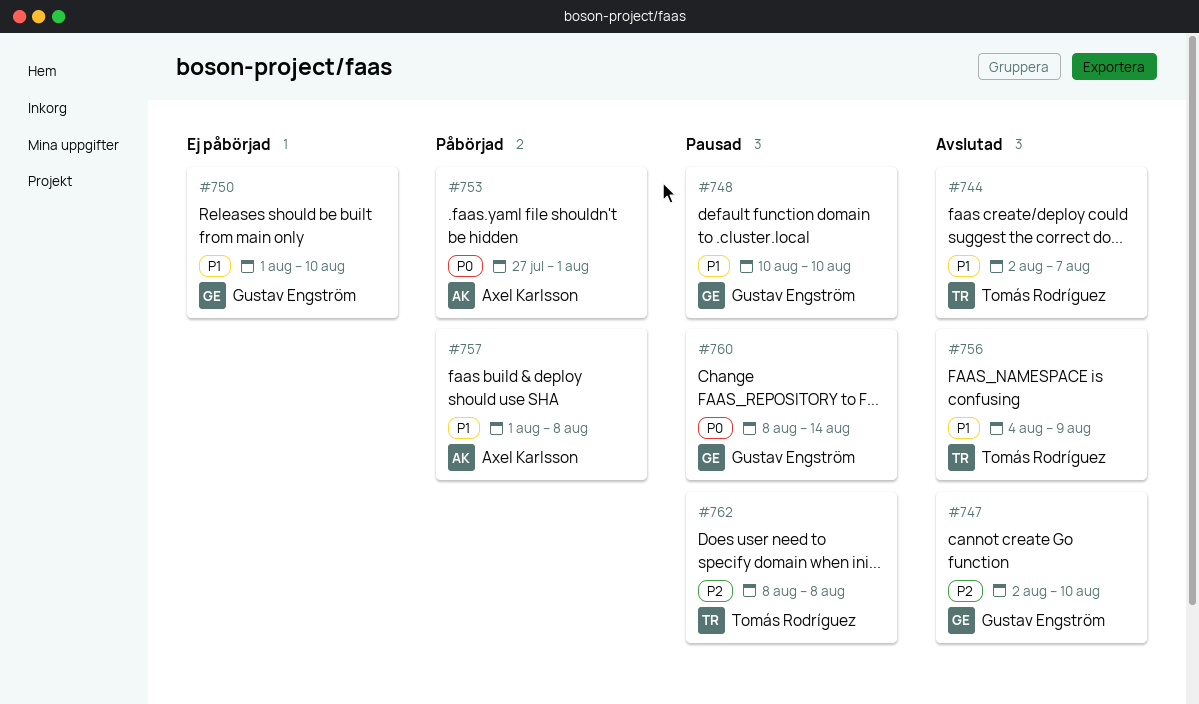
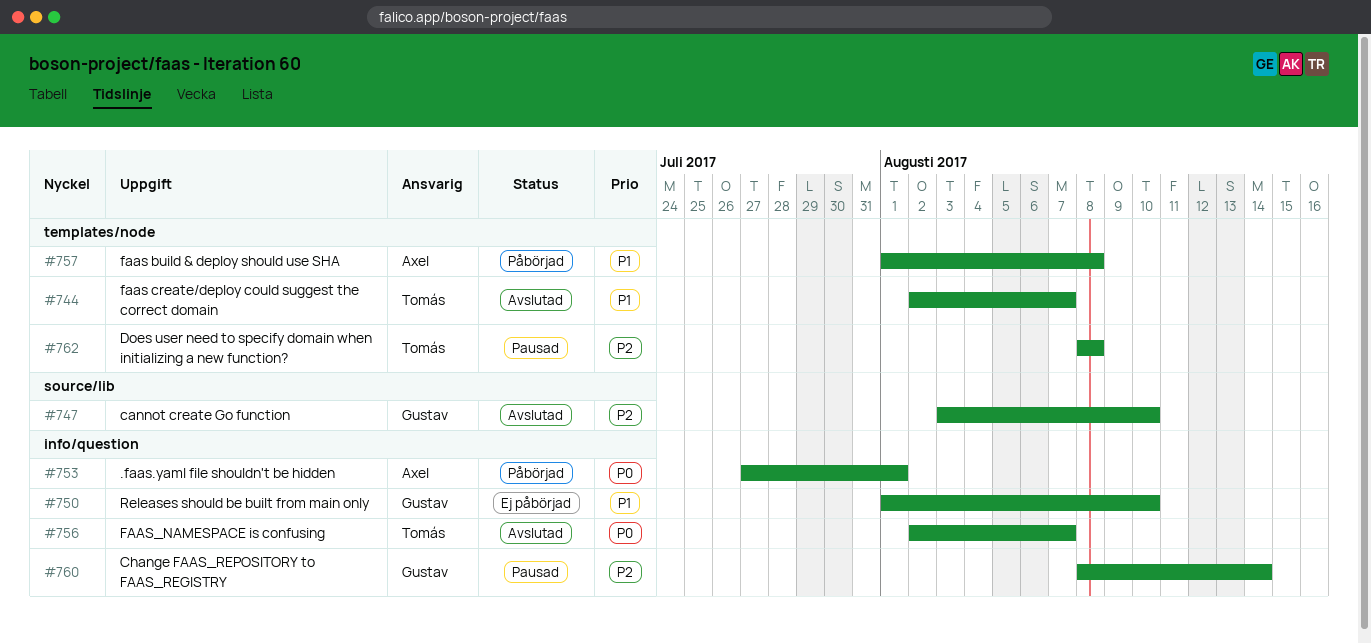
#747, start: Aug 2 -> Aug 3
#748: present -> none
#756, priority: P1 -> P0
#756, start: Aug 4 -> Aug 2
#756, due: Aug 9 -> Aug 7
#760, priority: P0 -> P2

